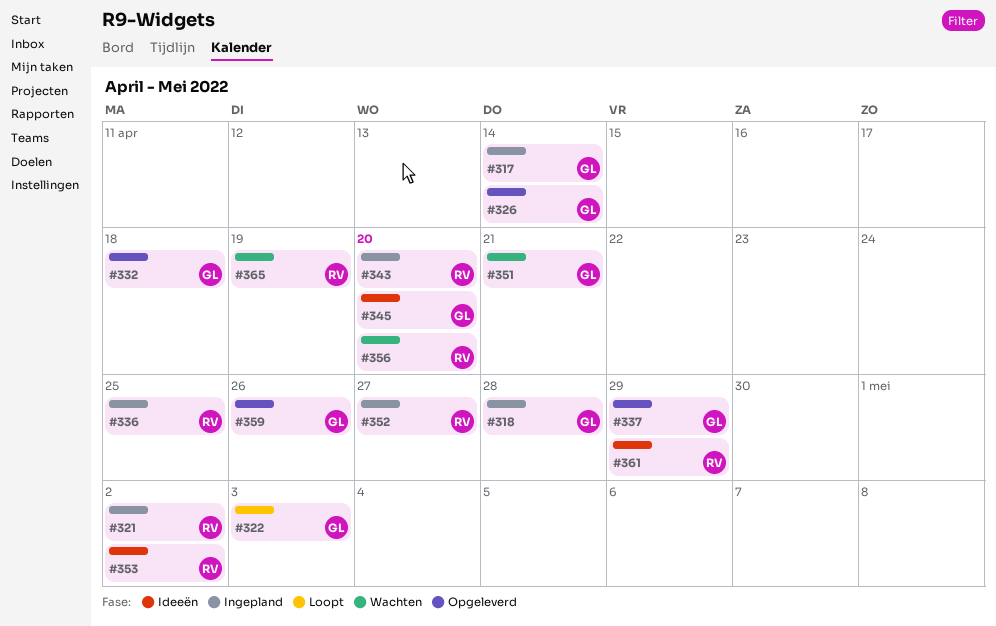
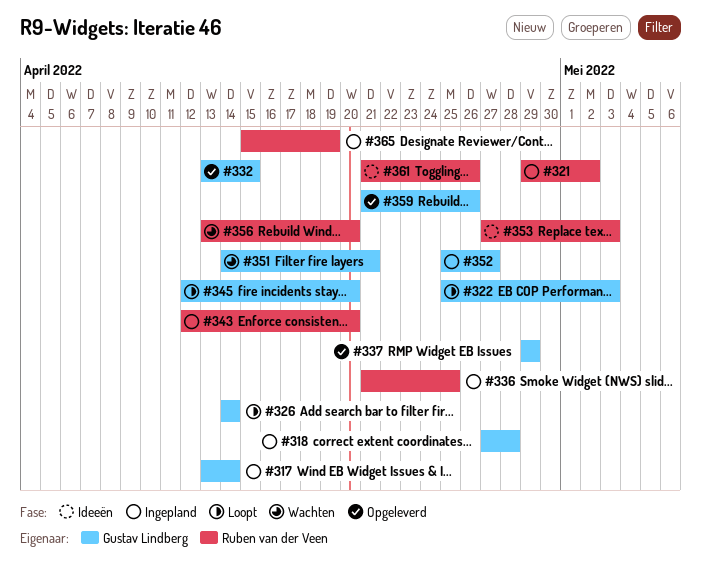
#326, status: Opgeleverd -> Loopt
#332, due: Apr 18 -> Apr 15
#345, status: Ideeën -> Loopt
#352, owner: Ruben van der Veen -> Gustav Lindberg
#353, due: May 2 -> May 3
#361, due: Apr 29 -> Apr 26
#365, status: Wachten -> Ingepland

